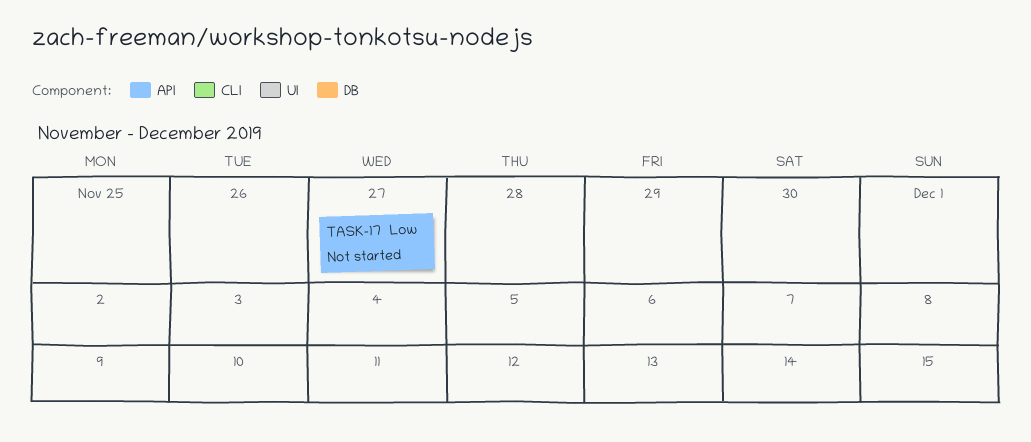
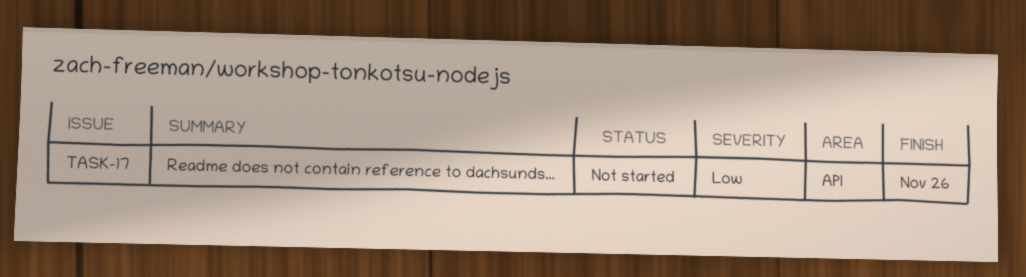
TASK-17, due: Nov 27 -> Nov 26

